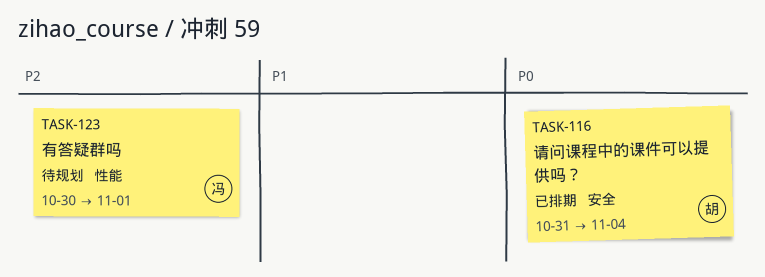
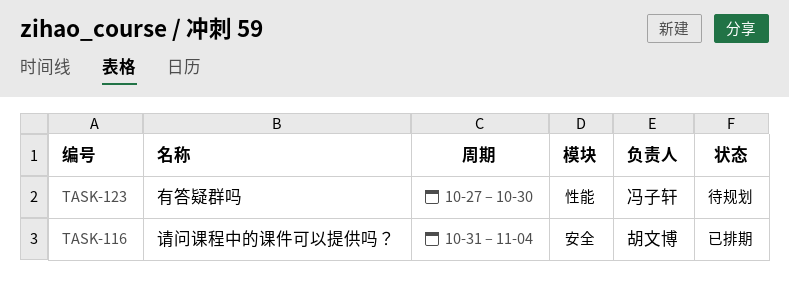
TASK-123, start: Oct 30 -> Oct 27
TASK-123, due: Nov 1 -> Oct 30

